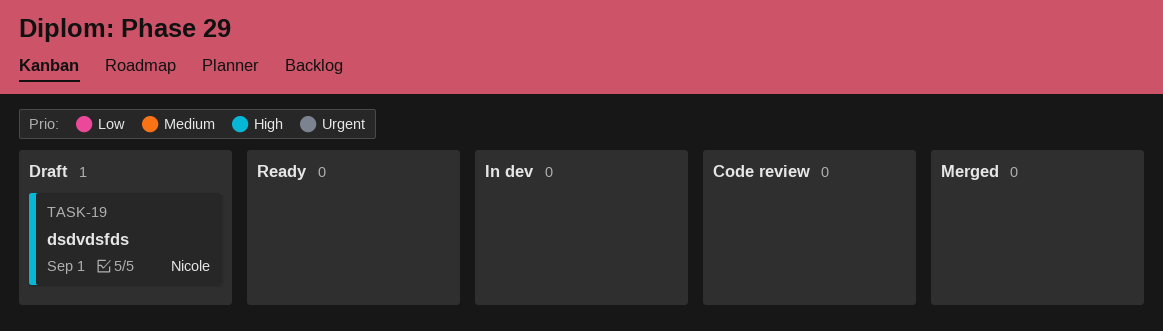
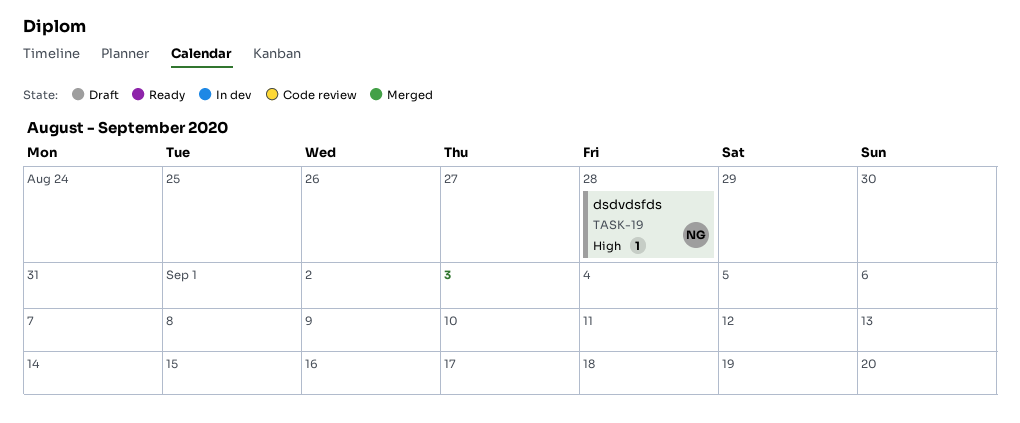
TASK-19, due: Sep 1 -> Aug 28

